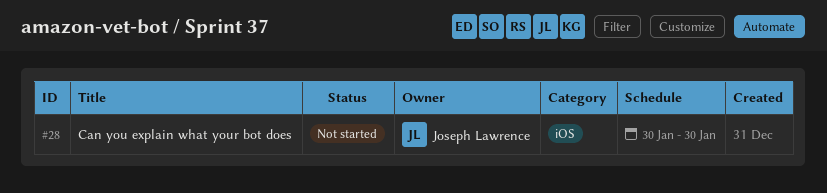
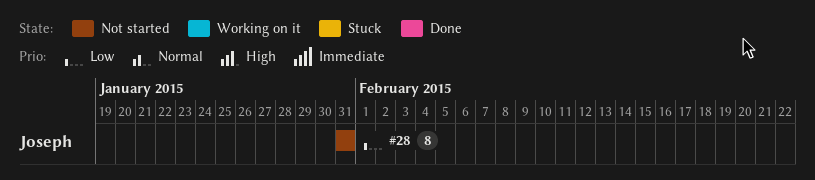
#28, start: Jan 30 -> Jan 31
#28, due: Jan 30 -> Jan 31

